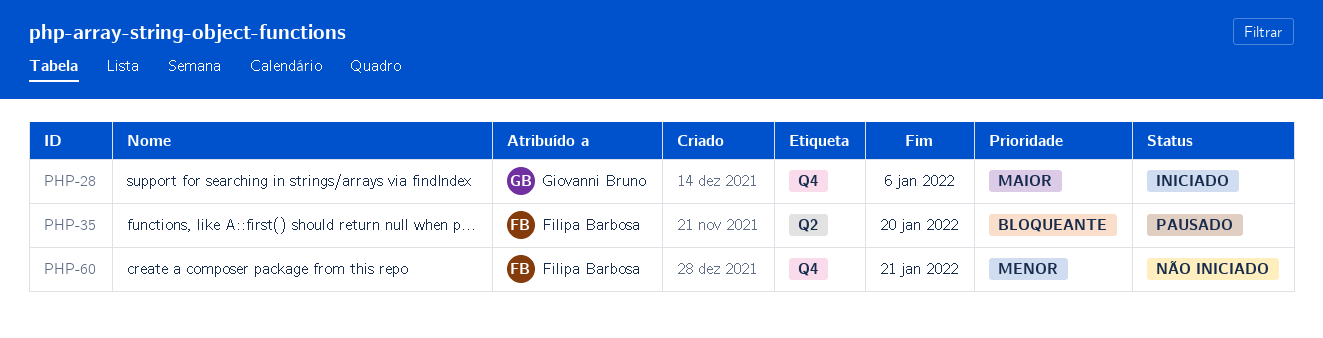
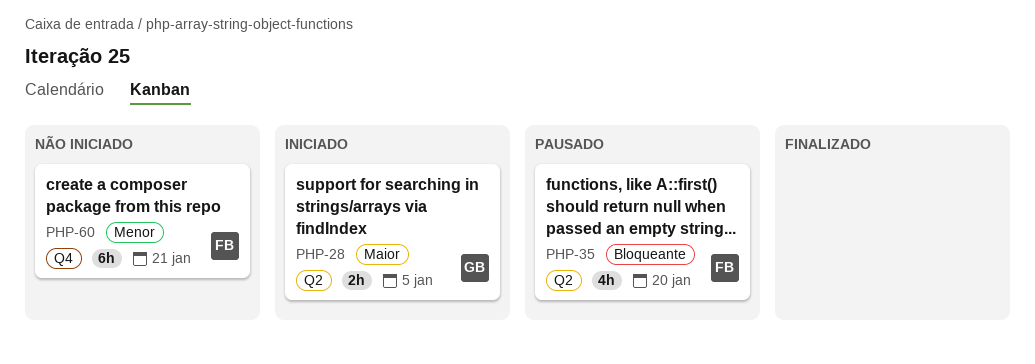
PHP-28, label: Q4 -> Q2
PHP-28, due: Jan 6 -> Jan 5

